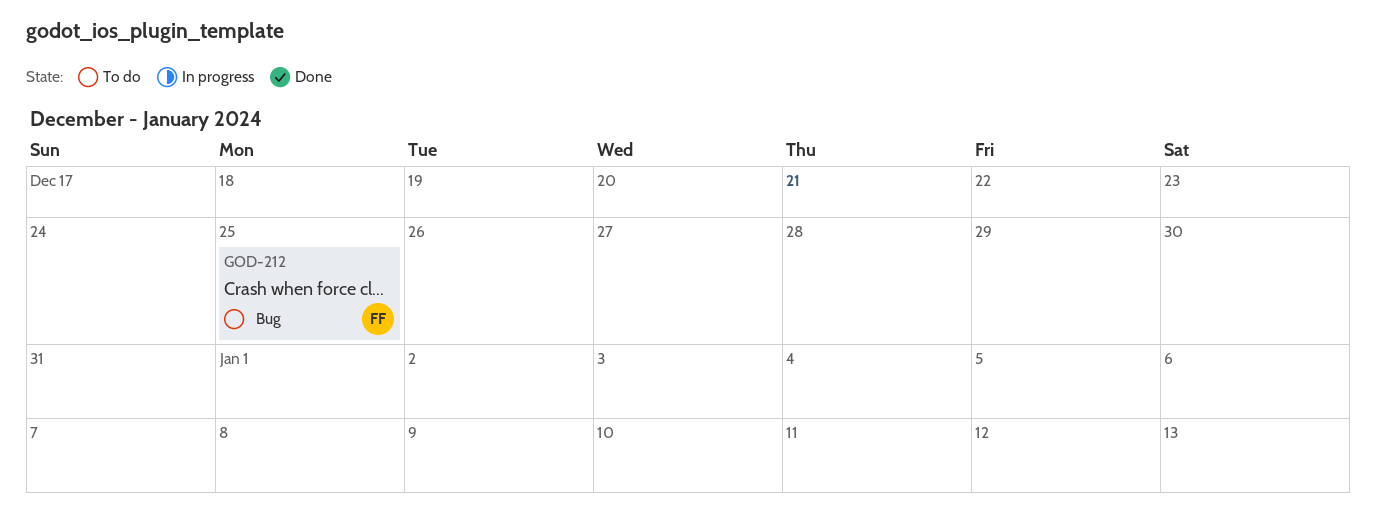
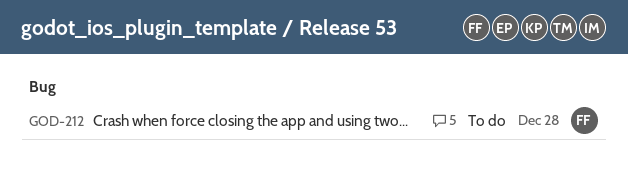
GOD-212, due: Dec 25 -> Dec 28

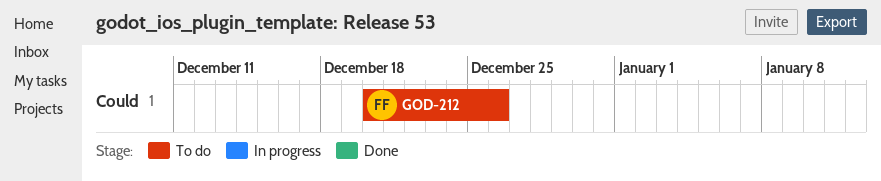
GOD-212, due: Dec 28 -> Dec 26

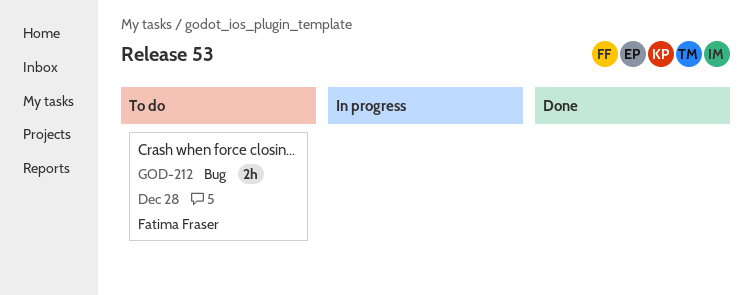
GOD-212, due: Dec 26 -> Dec 28

